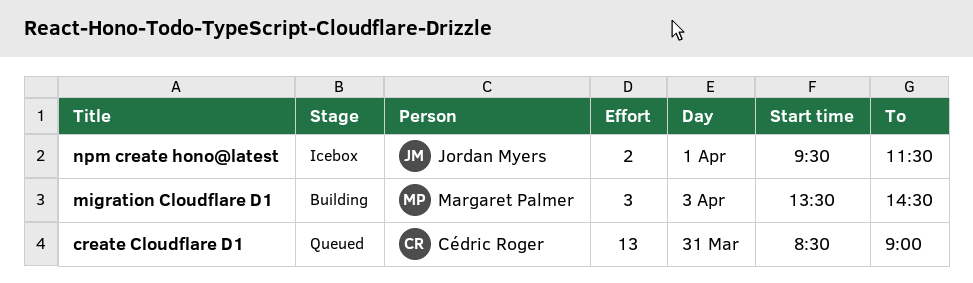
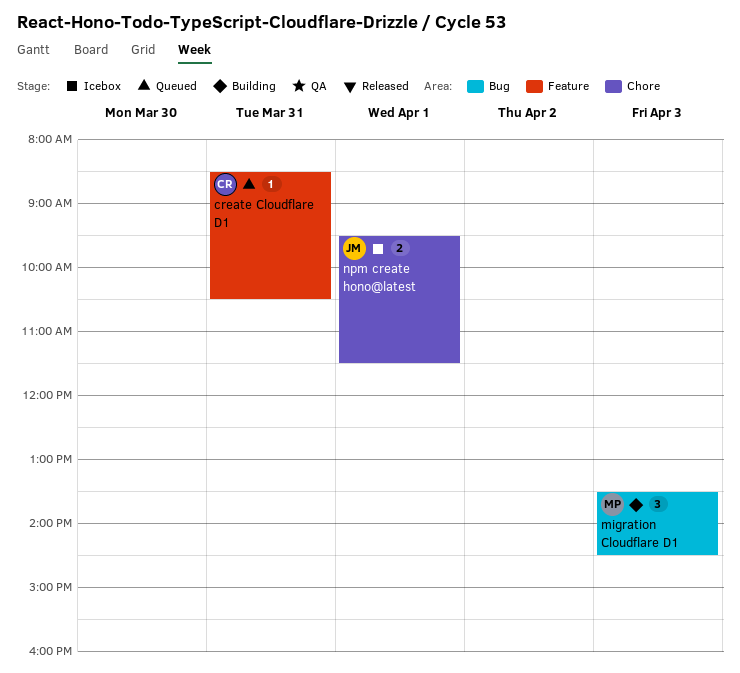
create Cloudflare D1, estimate: 13 -> 1
create Cloudflare D1, ends: 09:00 -> 10:30

